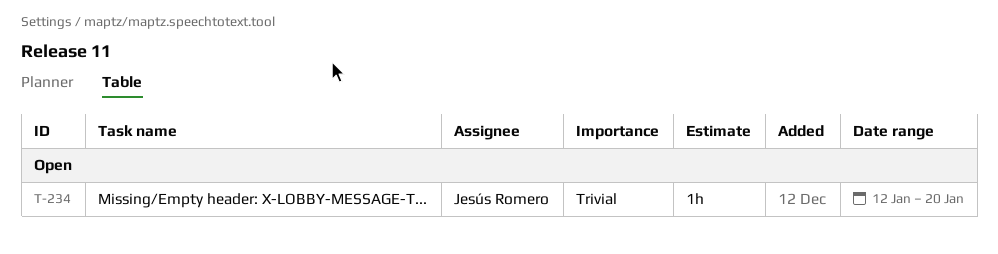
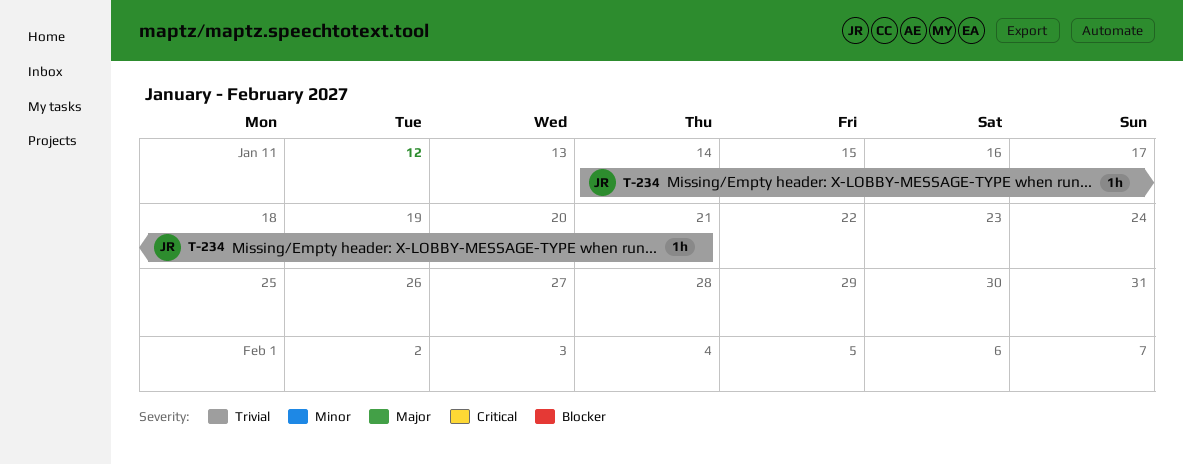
T-234, start: Jan 12 -> Jan 14
T-234, due: Jan 20 -> Jan 21

